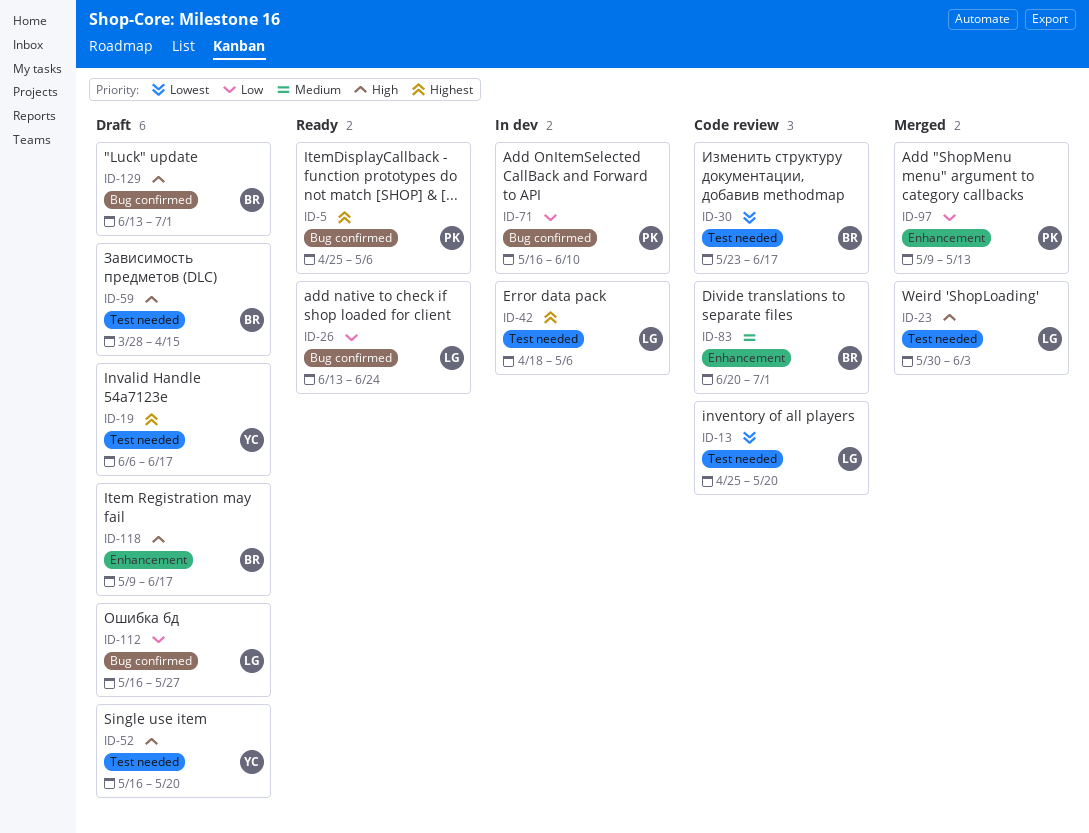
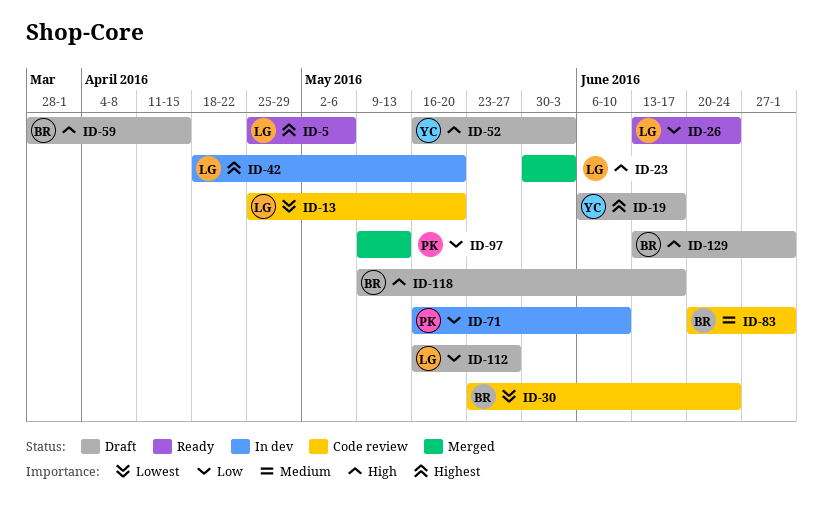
ID-5, owner: PK -> LG
ID-30, due: Jun 17 -> Jun 24
ID-42, due: May 6 -> May 20
ID-52, due: May 20 -> Jun 3

